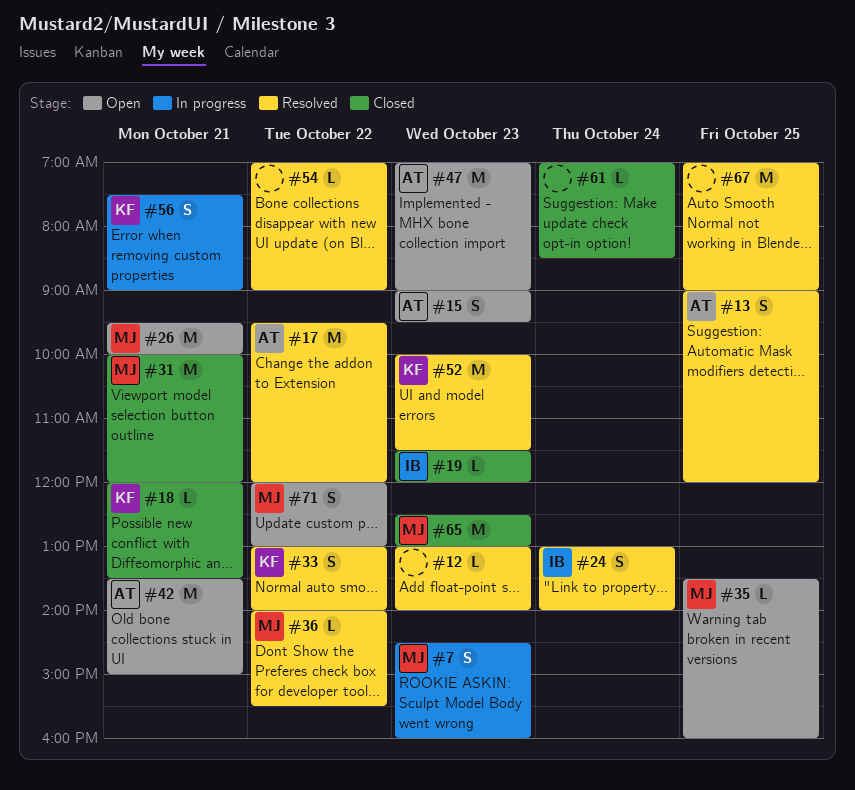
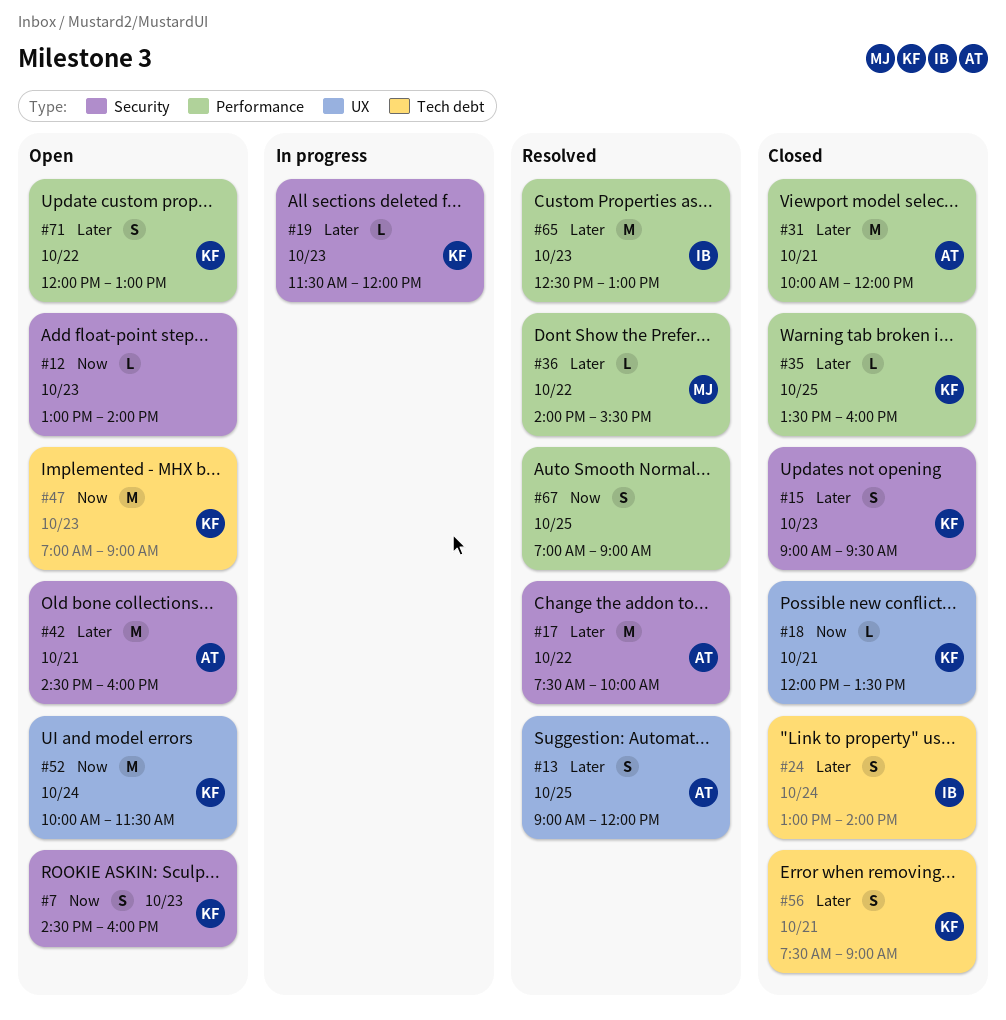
#7, status: In progress -> Open
#7, owner: MJ -> KF
#12, status: Resolved -> Open
#15, status: Open -> Closed
#15, owner: AT -> KF
#17, begins: 09:30 -> 07:30
#17, ends: 12:00 -> 10:00
#19, status: Closed -> In progress
#19, owner: IB -> KF
#24, status: Resolved -> Closed
#26: present -> none
#31, owner: MJ -> AT
#33: present -> none
#35, status: Open -> Closed
#35, owner: MJ -> KF
#42, begins: 13:30 -> 14:30
#42, ends: 15:00 -> 16:00
#47, owner: AT -> KF
#52, status: Resolved -> Open
#52, day: Oct 23 -> Oct 24
#54: present -> none
#56, status: In progress -> Closed
#61: present -> none
#65, status: Closed -> Resolved
#65, owner: MJ -> IB
#67, estimate: M -> S
#71, owner: MJ -> KF

